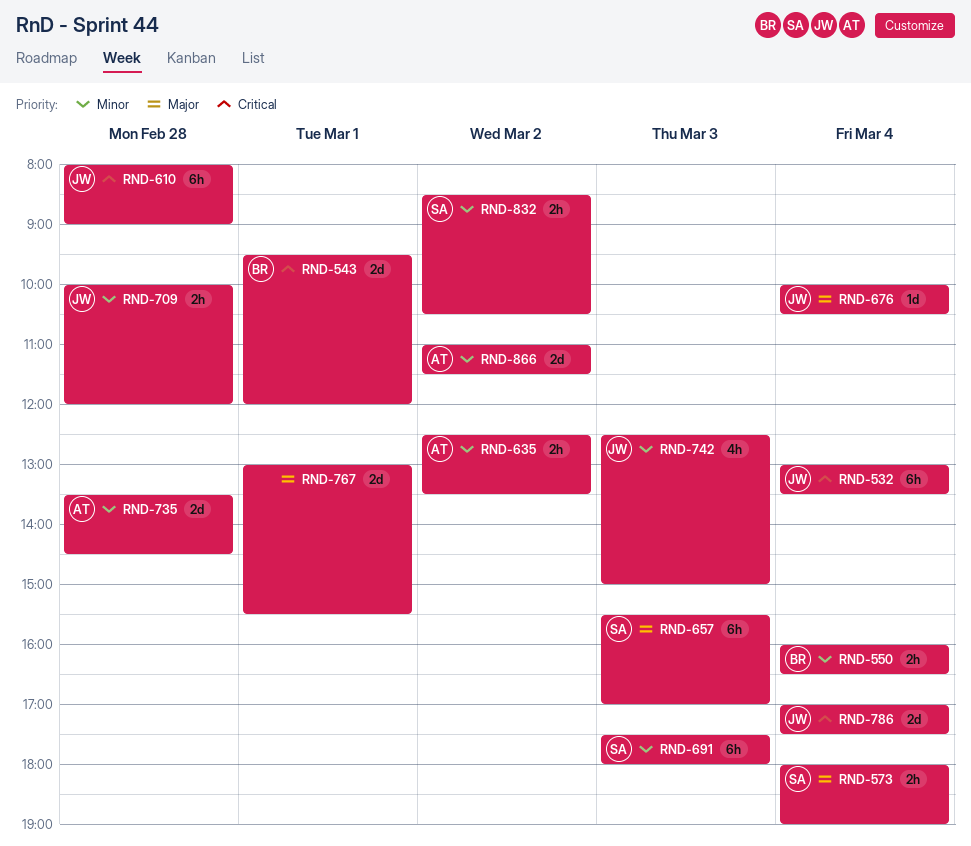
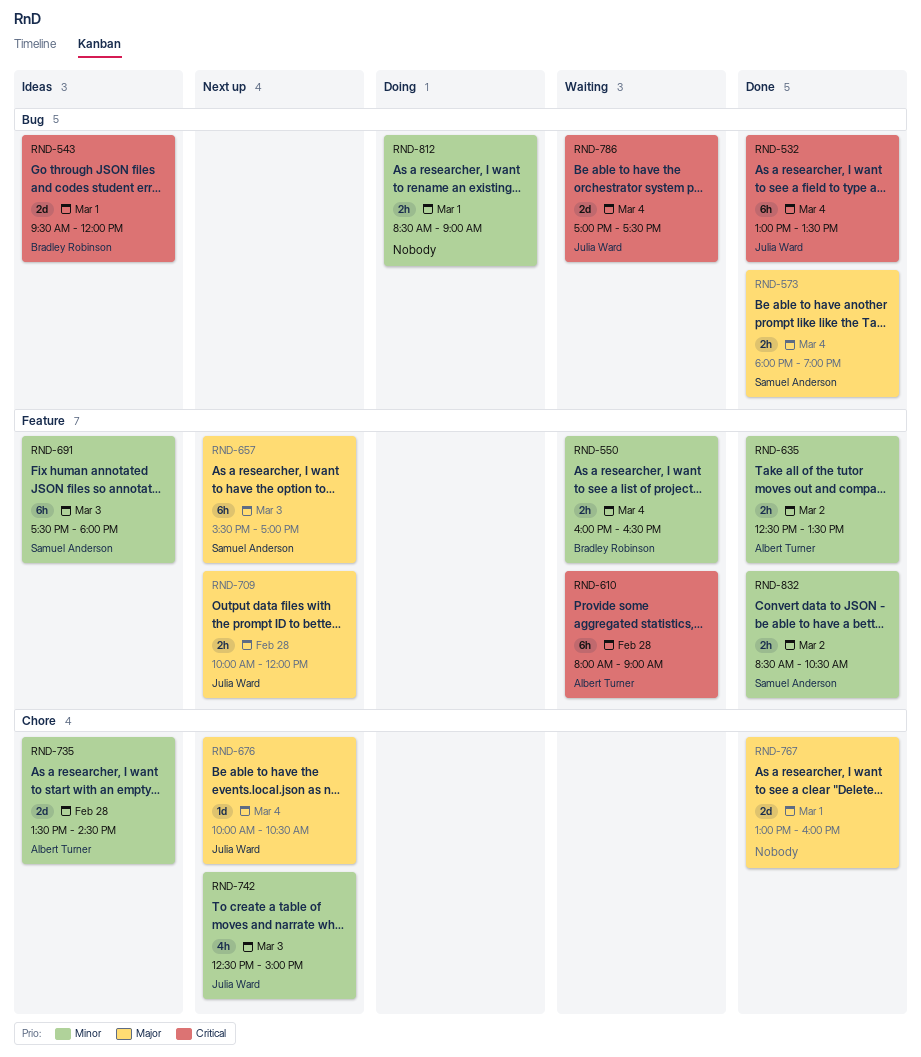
RND-610, owner: Julia Ward -> Albert Turner
RND-709, priority: Minor -> Major
RND-767, ends: 15:30 -> 16:00
RND-812: none -> present
RND-866: present -> none

